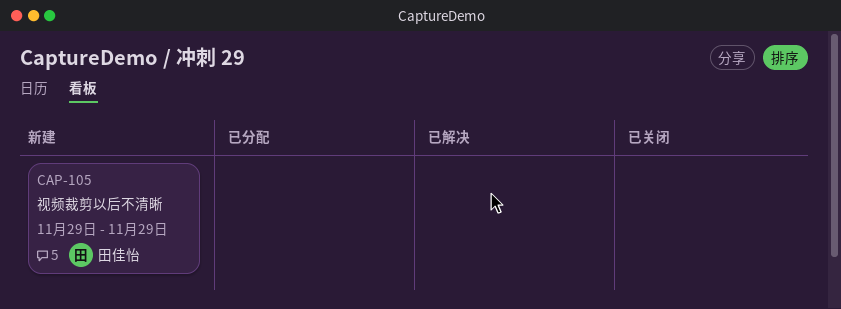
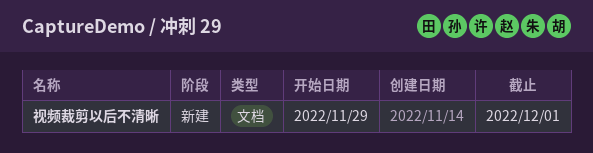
视频裁剪以后不清晰, due: Nov 29 -> Dec 1

